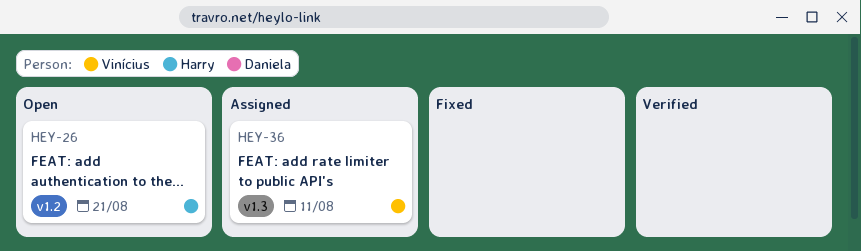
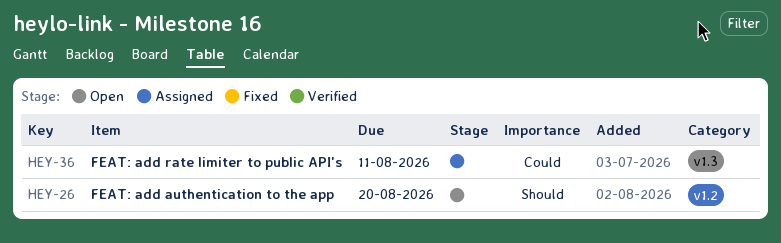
HEY-26, due: Aug 21 -> Aug 20

